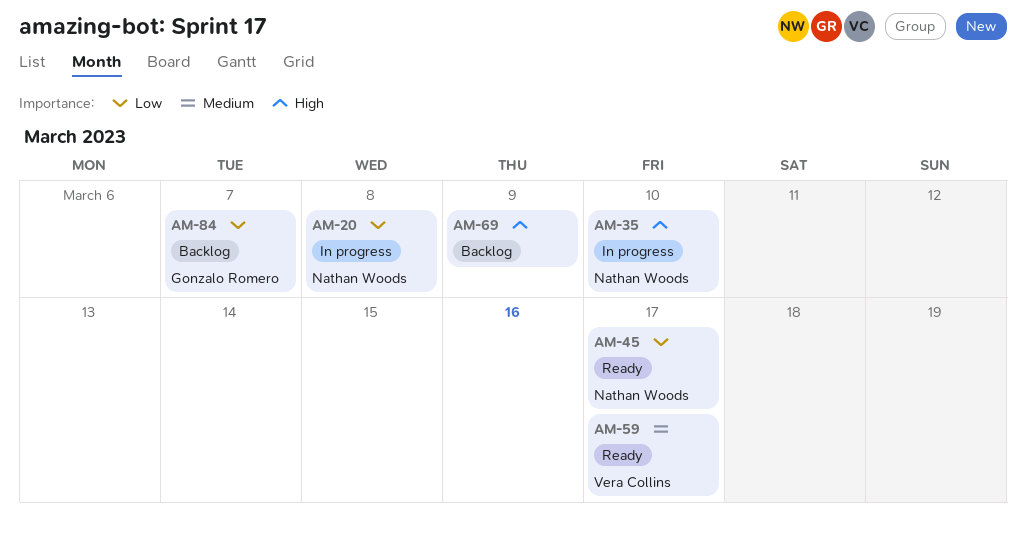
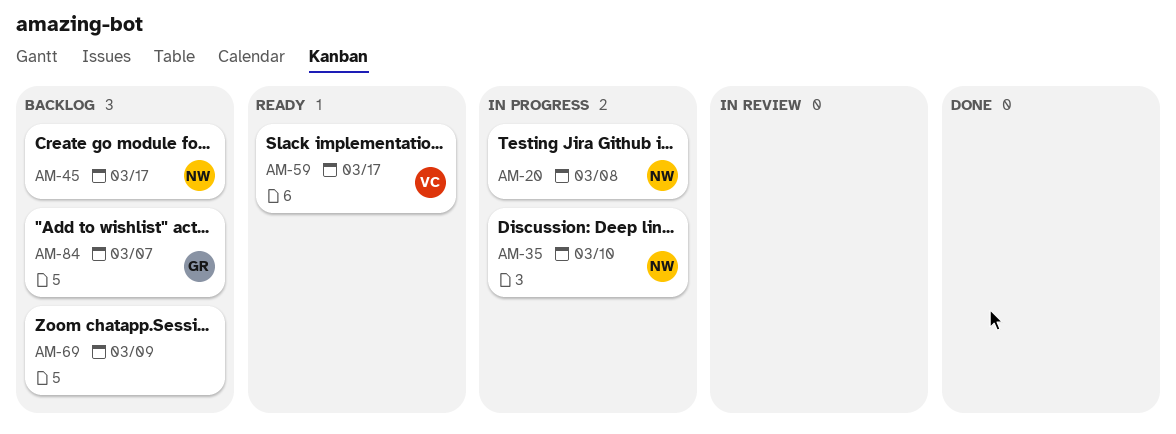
AM-45, status: Ready -> Backlog

